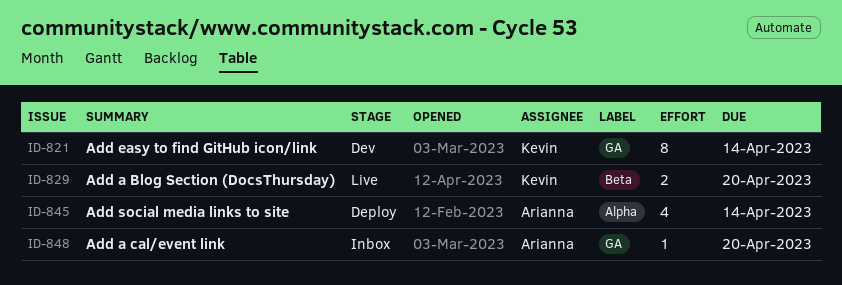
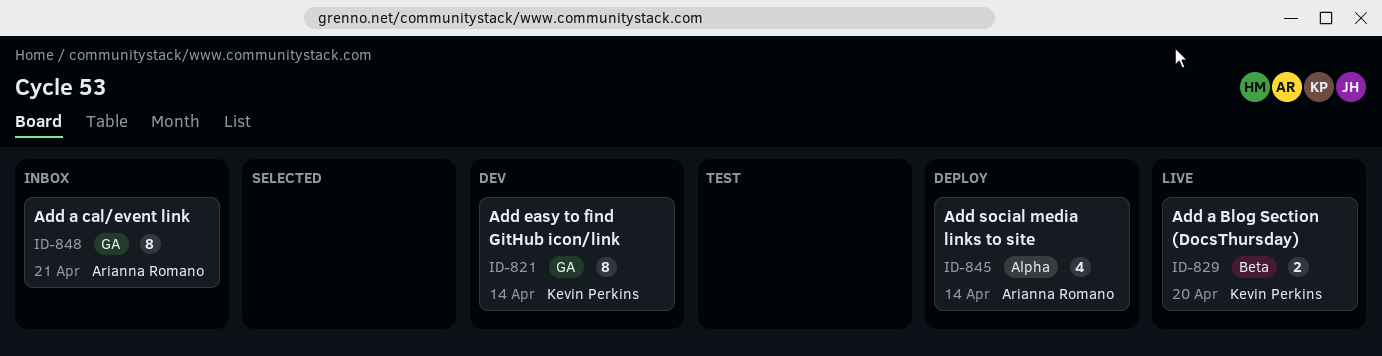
ID-848, estimate: 1 -> 8
ID-848, due: Apr 20 -> Apr 21

